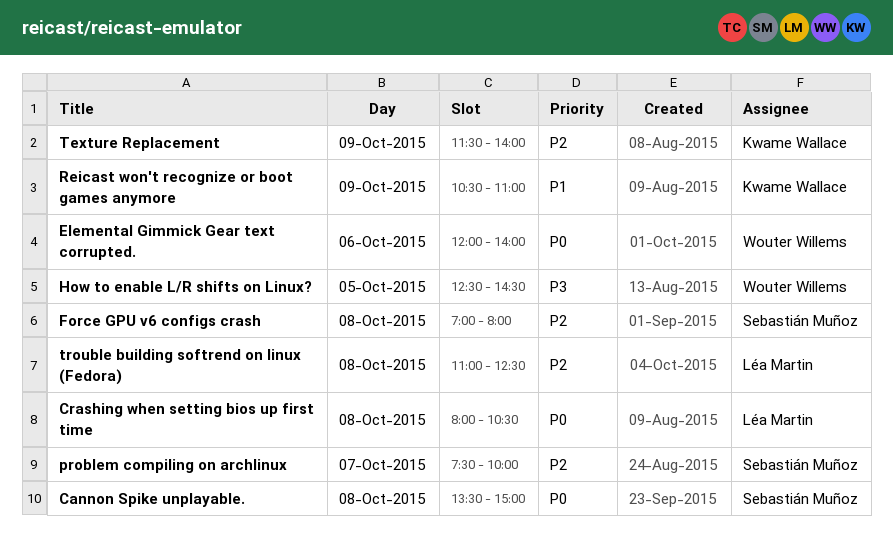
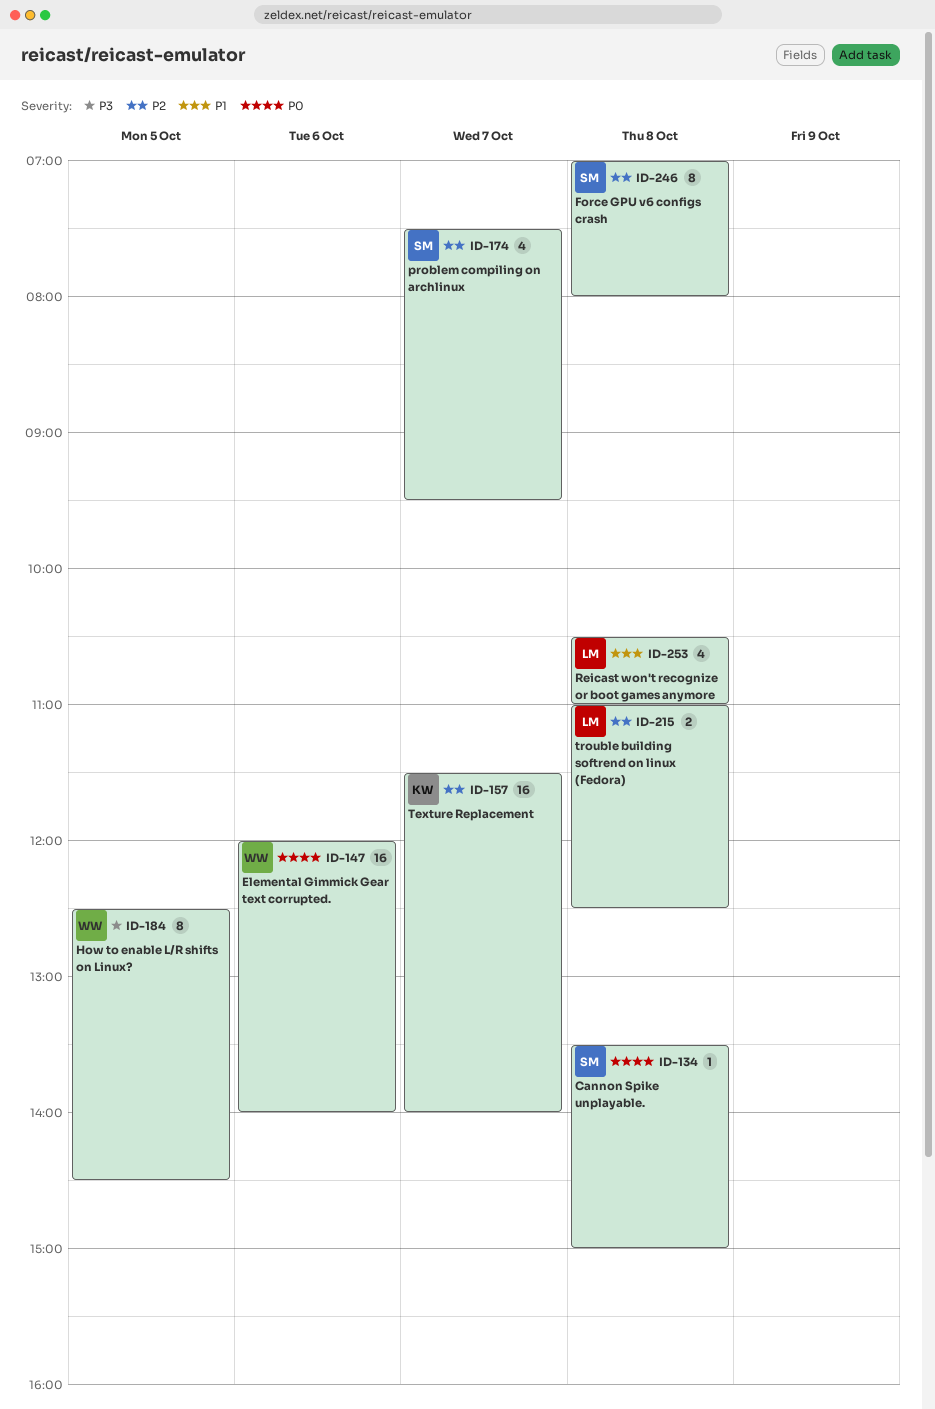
Crashing when setting bios up first time: present -> none
problem compiling on archlinux, ends: 10:00 -> 09:30
Reicast won't recognize or boot games anymore, owner: Kwame Wallace -> Léa Martin
Reicast won't recognize or boot games anymore, day: Oct 9 -> Oct 8
Texture Replacement, day: Oct 9 -> Oct 7

